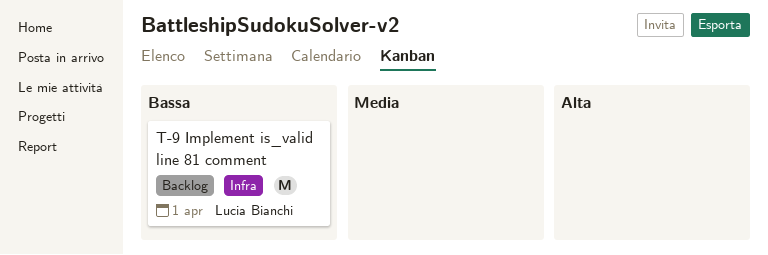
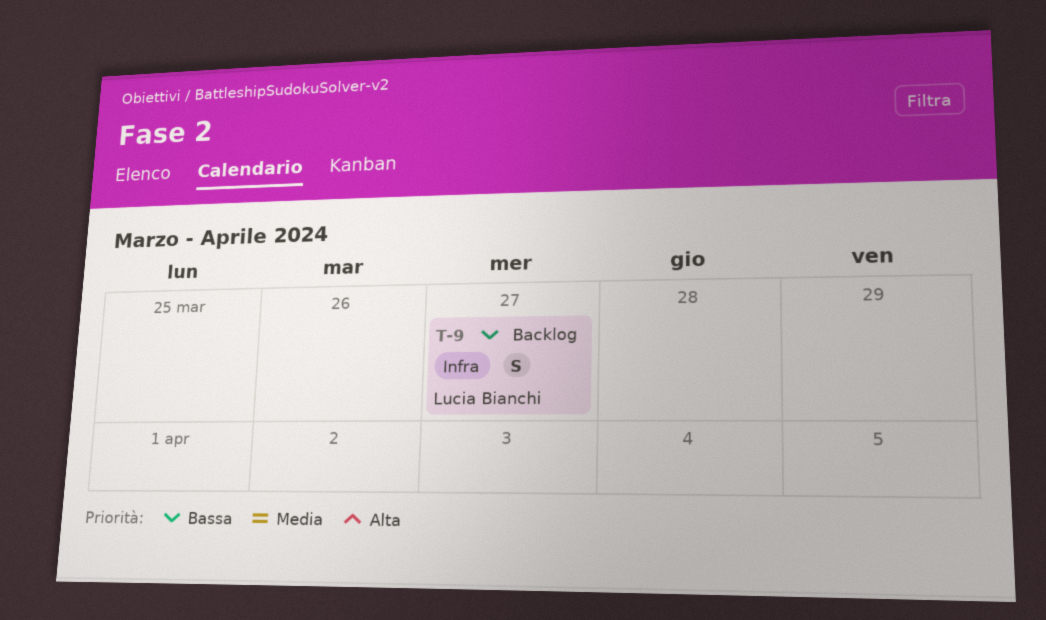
T-9, estimate: M -> S
T-9, due: Apr 1 -> Mar 27

